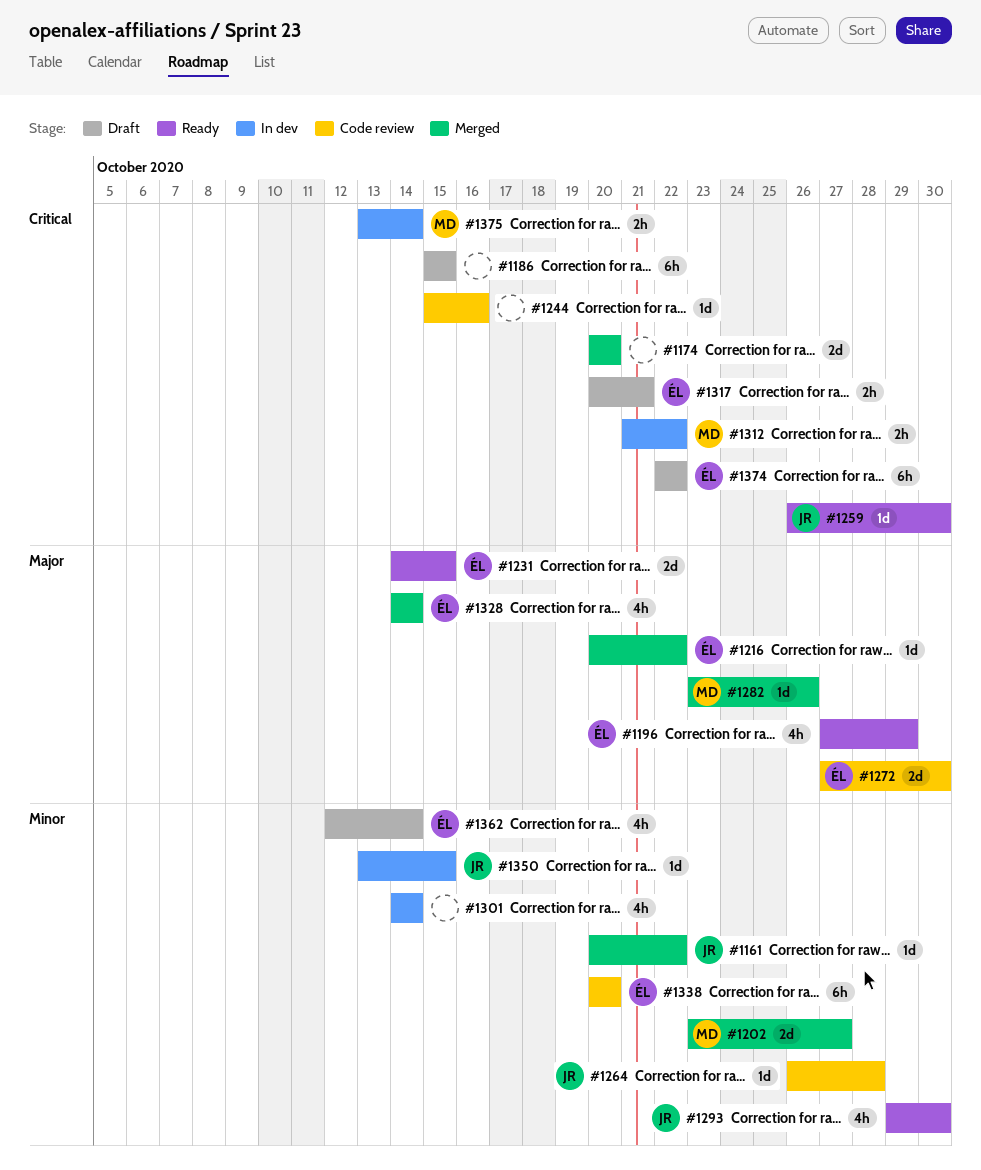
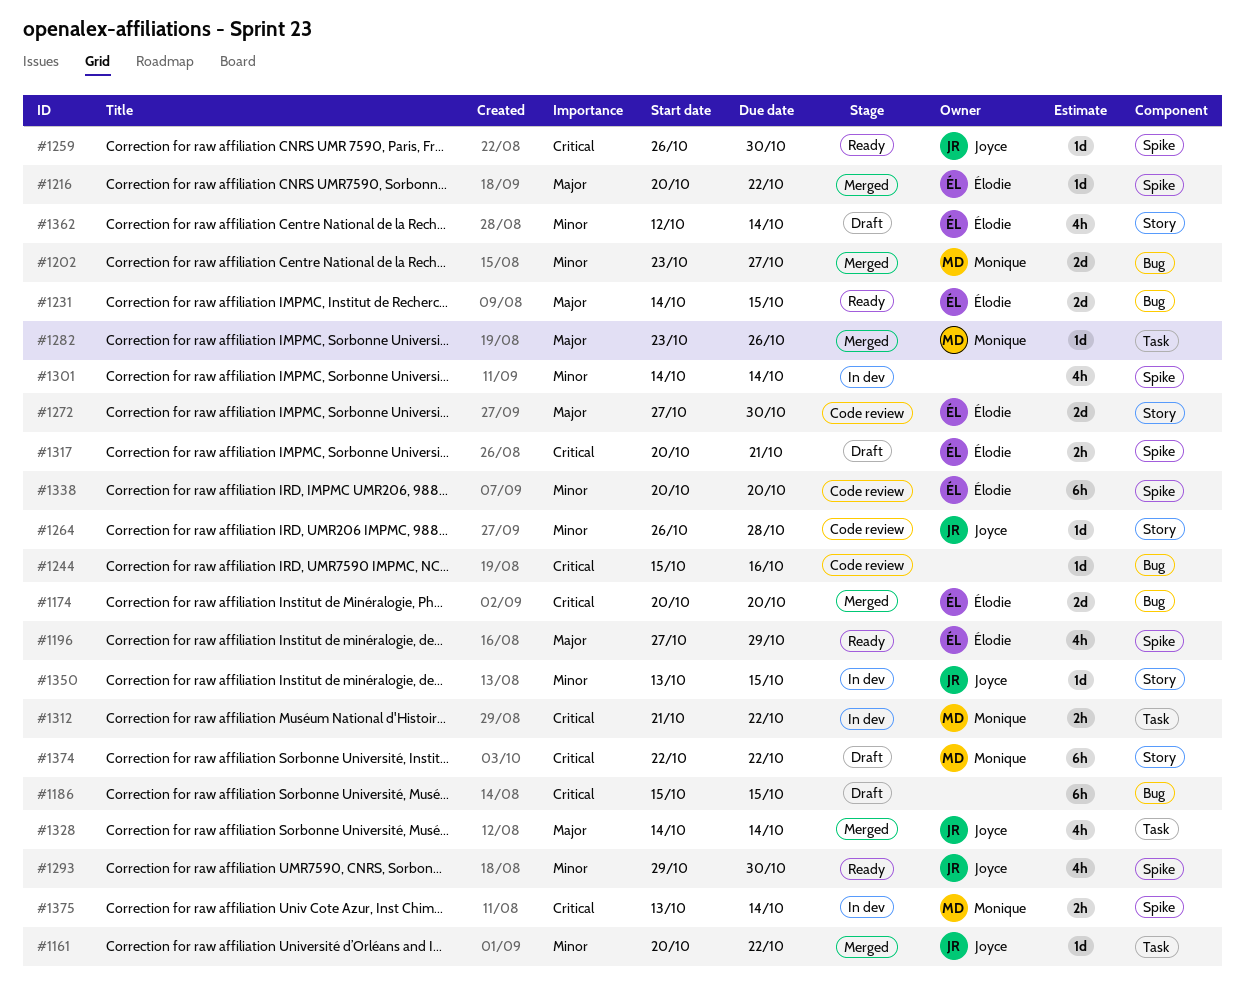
#1174, owner: none -> Élodie
#1328, owner: Élodie -> Joyce
#1374, owner: Élodie -> Monique

